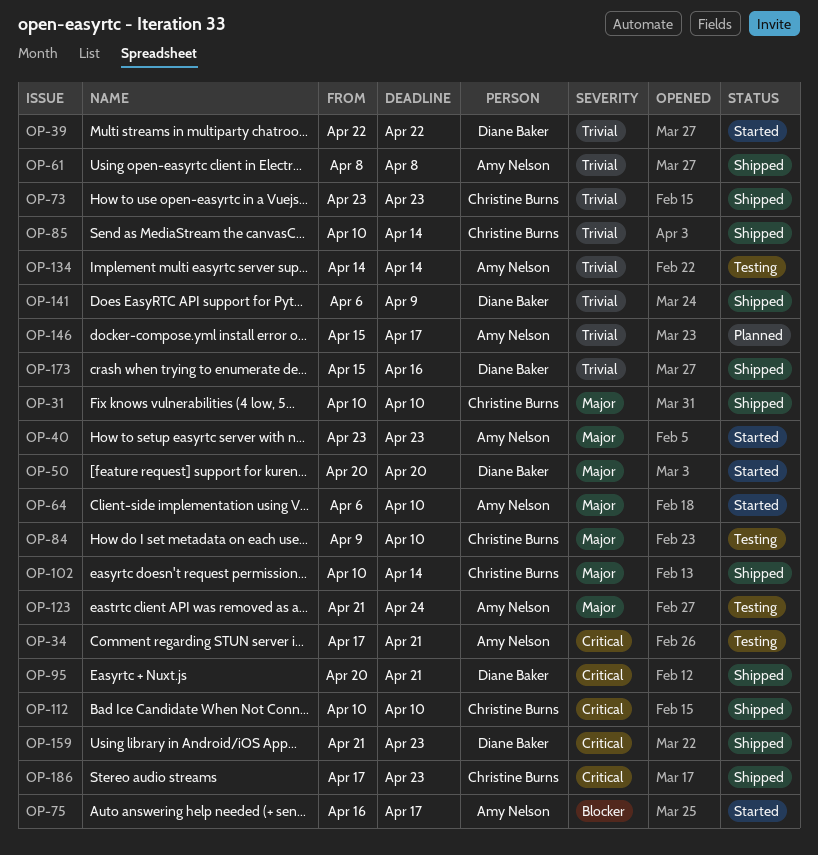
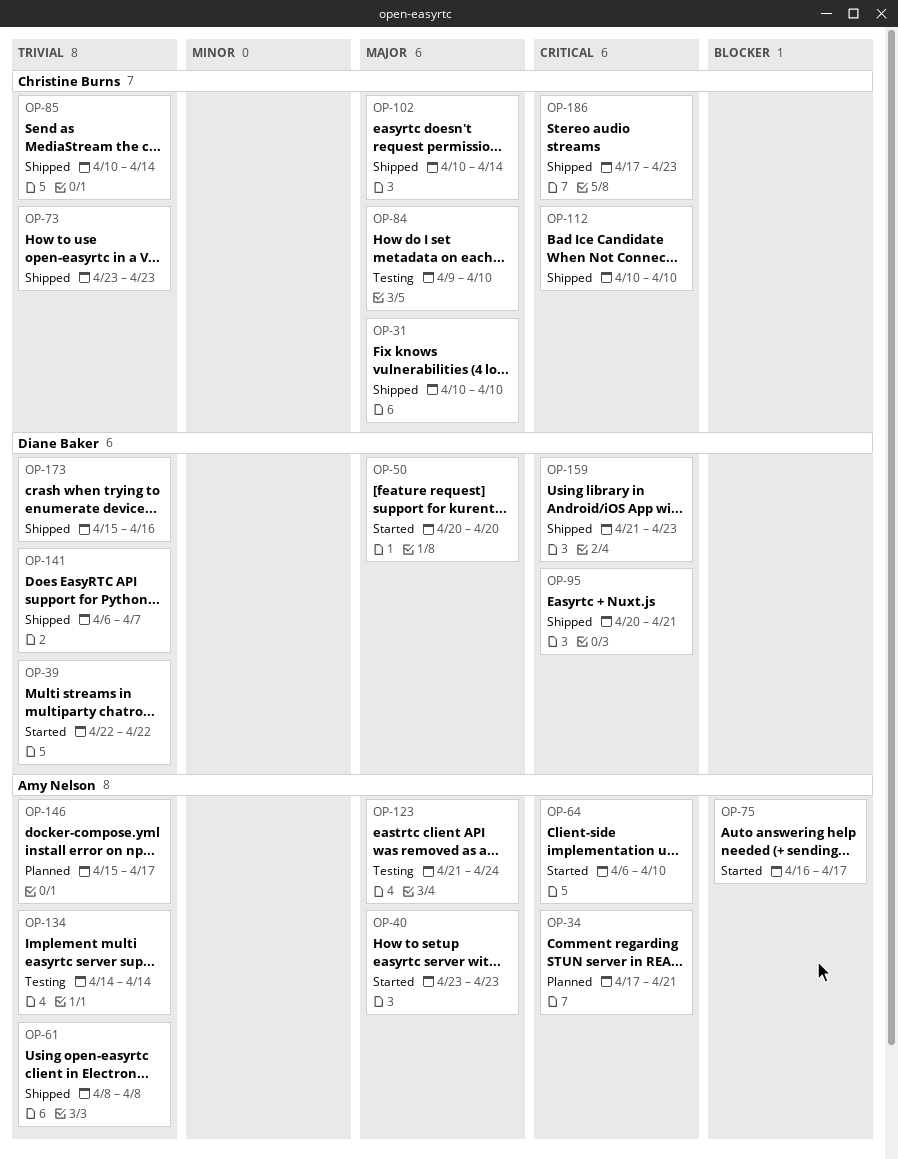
OP-34, status: Testing -> Planned
OP-64, priority: Major -> Critical
OP-141, due: Apr 9 -> Apr 7

